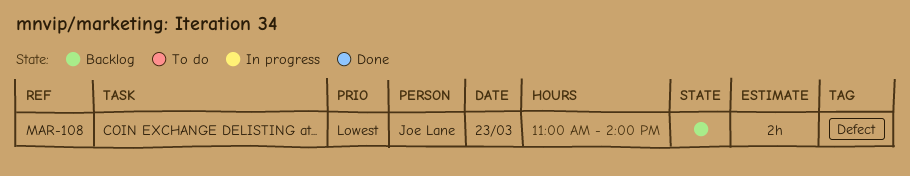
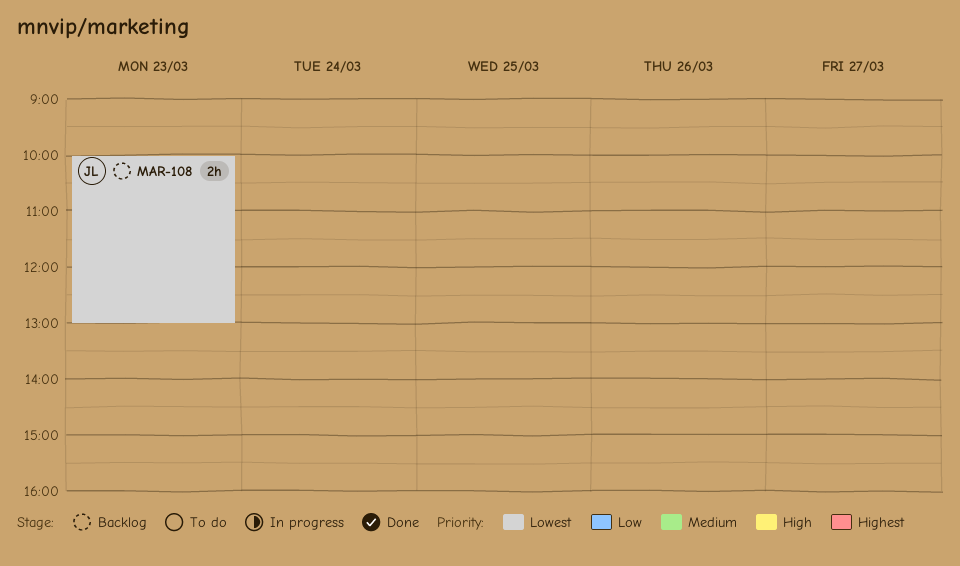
MAR-108, begins: 11:00 -> 10:00
MAR-108, ends: 14:00 -> 13:00

